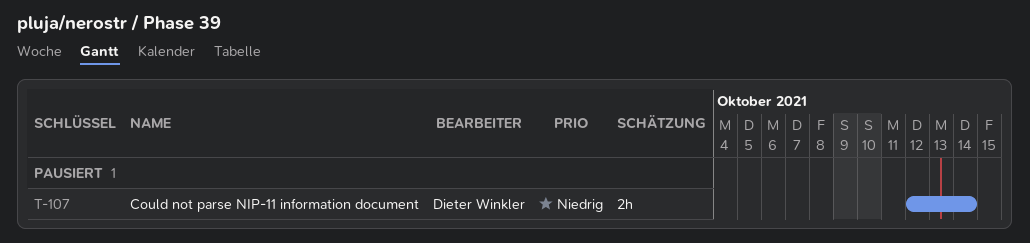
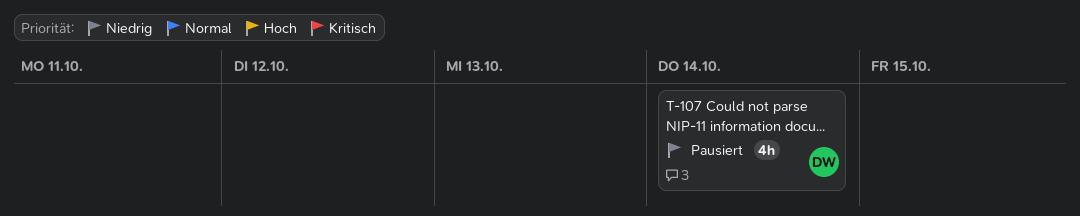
T-107, estimate: 2h -> 4h

